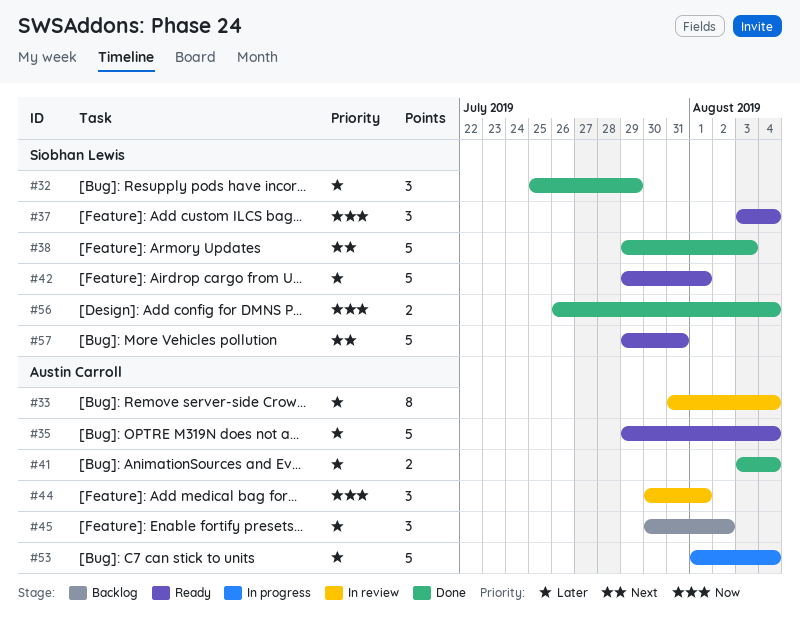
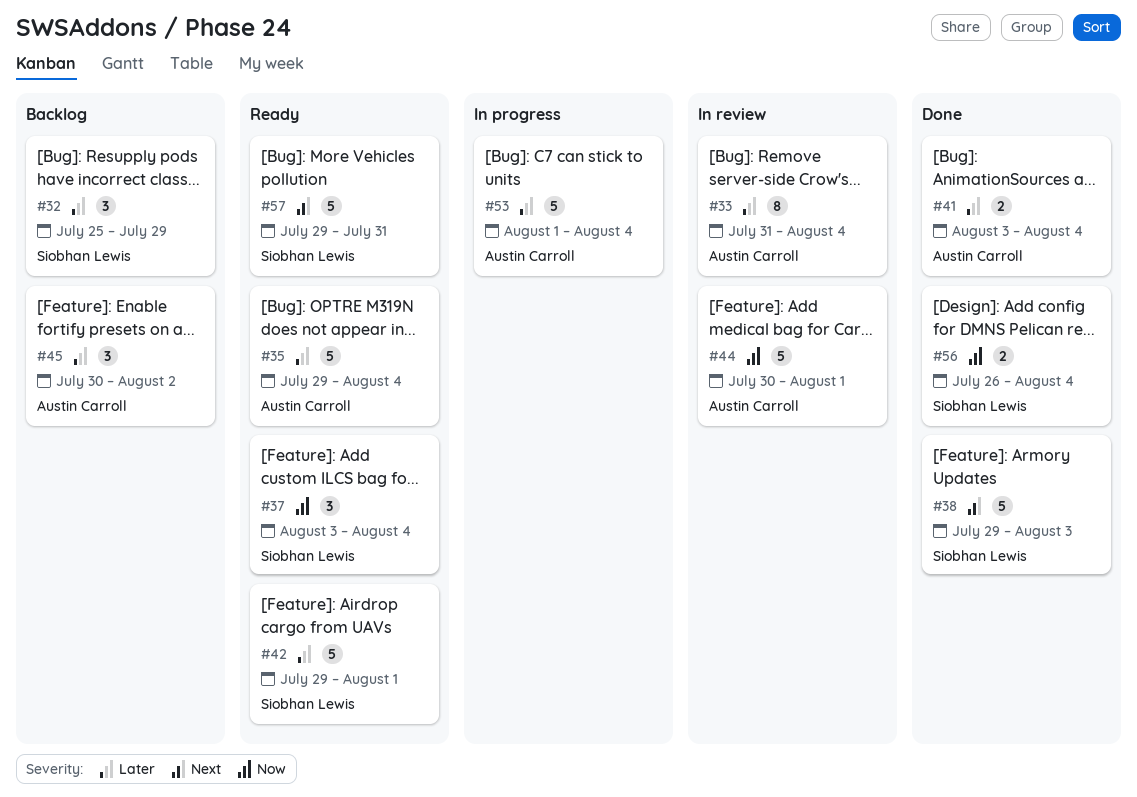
#32, status: Done -> Backlog
#44, estimate: 3 -> 5

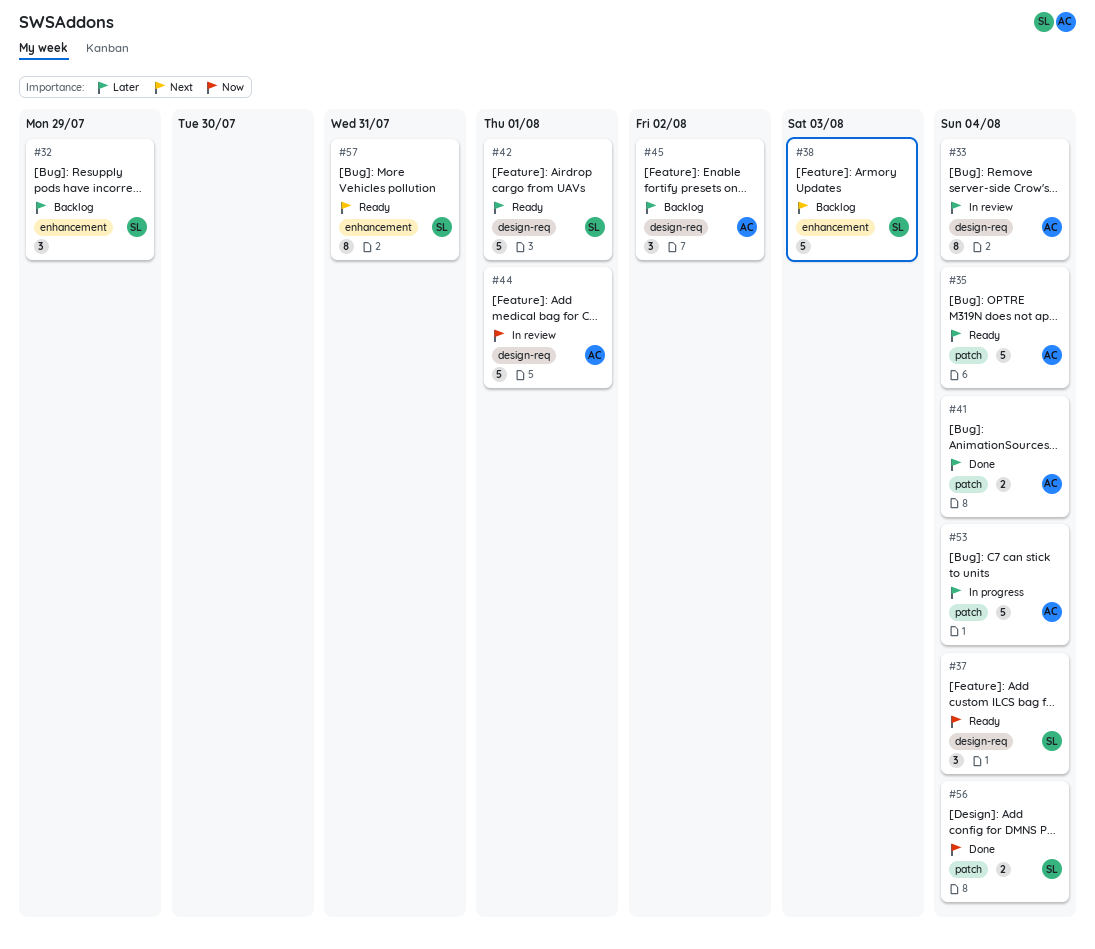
#38, status: Done -> Backlog
#57, estimate: 5 -> 8

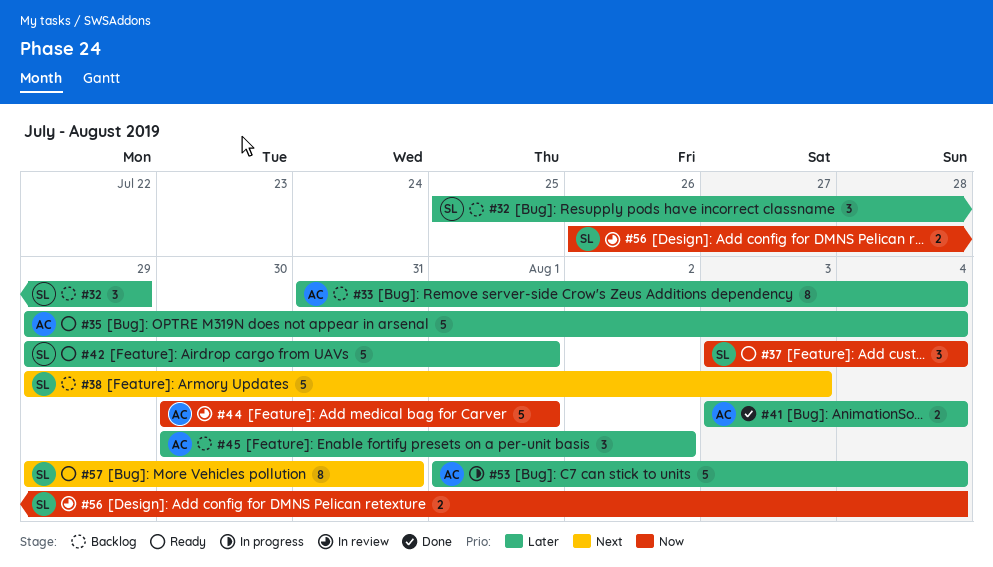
#33, status: In review -> Backlog
#56, status: Done -> In review

